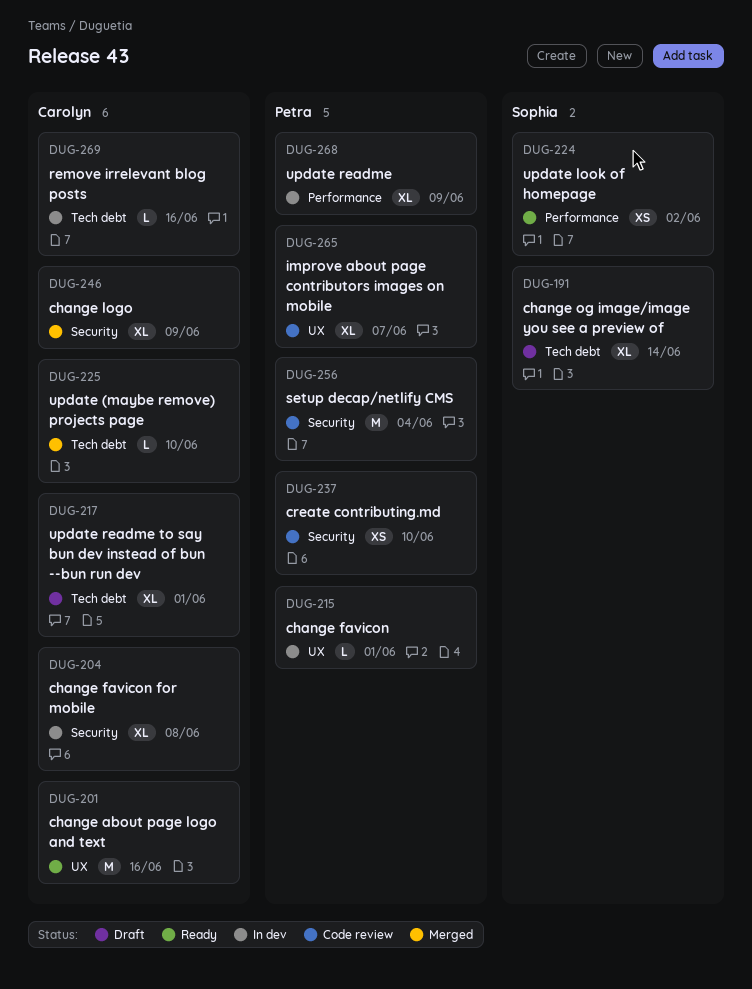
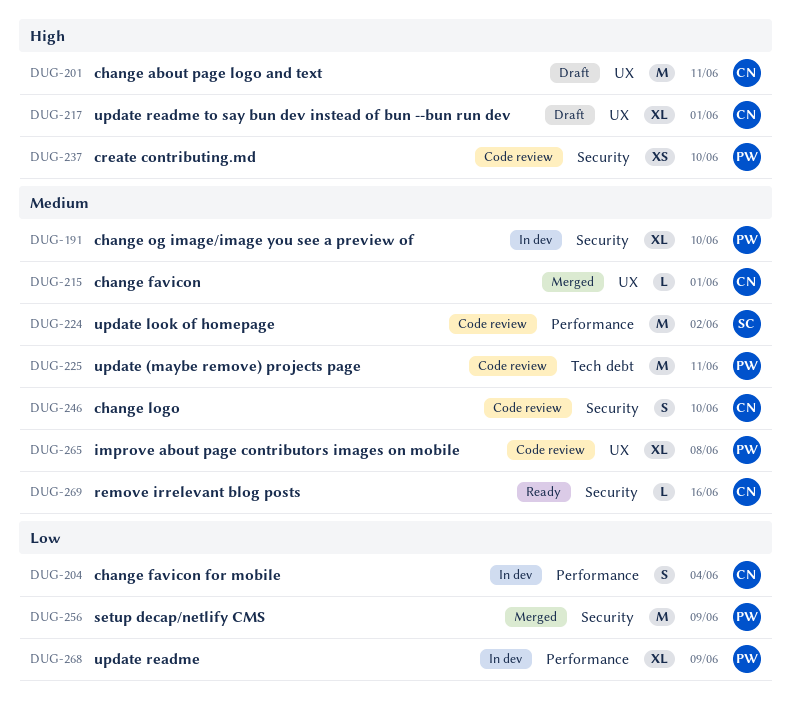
DUG-191, status: Draft -> In dev
DUG-191, owner: Sophia -> Petra
DUG-191, label: Tech debt -> Security
DUG-191, due: Jun 14 -> Jun 10
DUG-201, status: Ready -> Draft
DUG-201, due: Jun 16 -> Jun 11
DUG-204, label: Security -> Performance
DUG-204, estimate: XL -> S
DUG-204, due: Jun 8 -> Jun 4
DUG-215, status: In dev -> Merged
DUG-215, owner: Petra -> Carolyn
DUG-217, label: Tech debt -> UX
DUG-224, status: Ready -> Code review
DUG-224, estimate: XS -> M
DUG-225, status: Merged -> Code review
DUG-225, owner: Carolyn -> Petra
DUG-225, estimate: L -> M
DUG-225, due: Jun 10 -> Jun 11
DUG-246, status: Merged -> Code review
DUG-246, estimate: XL -> S
DUG-246, due: Jun 9 -> Jun 10
DUG-256, status: Code review -> Merged
DUG-256, due: Jun 4 -> Jun 9
DUG-265, due: Jun 7 -> Jun 8
DUG-269, status: In dev -> Ready
DUG-269, label: Tech debt -> Security

